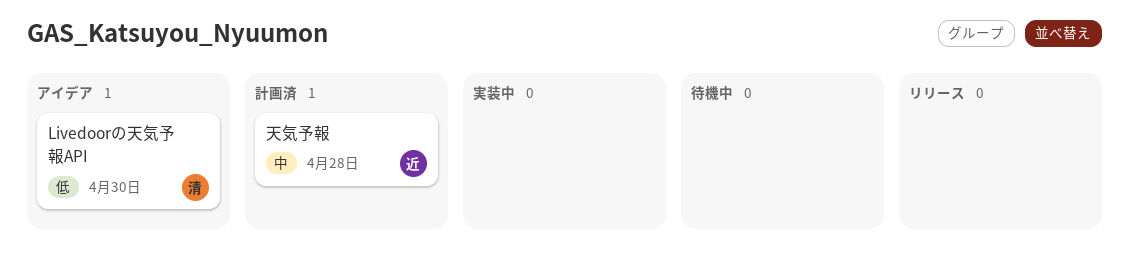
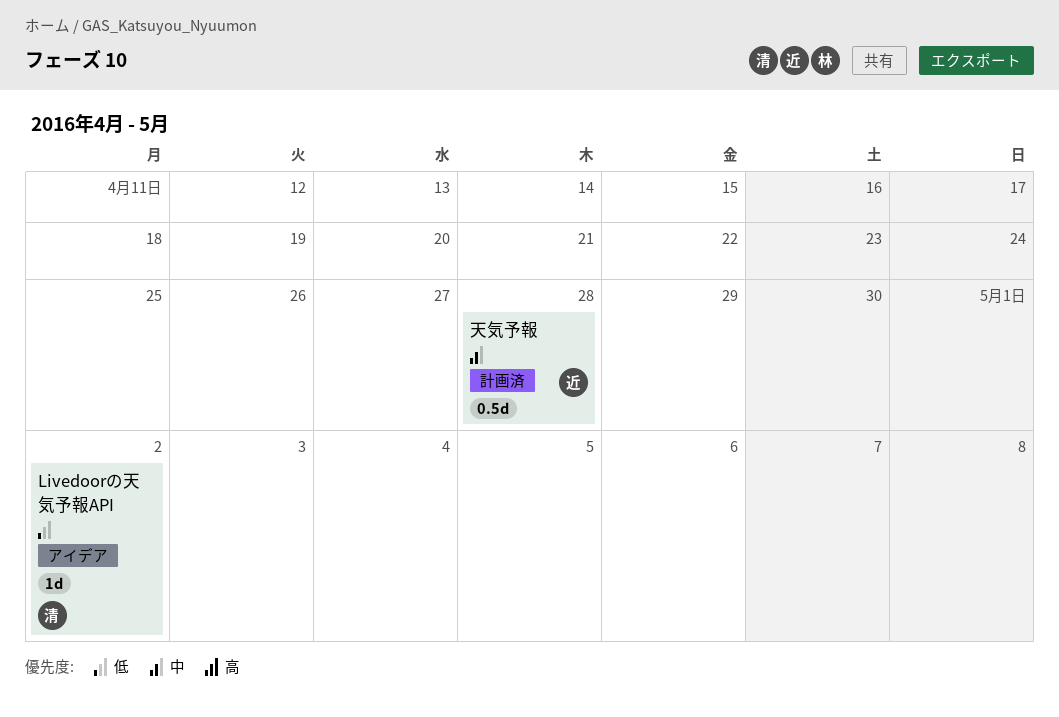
Livedoorの天気予報API, due: Apr 30 -> May 2

